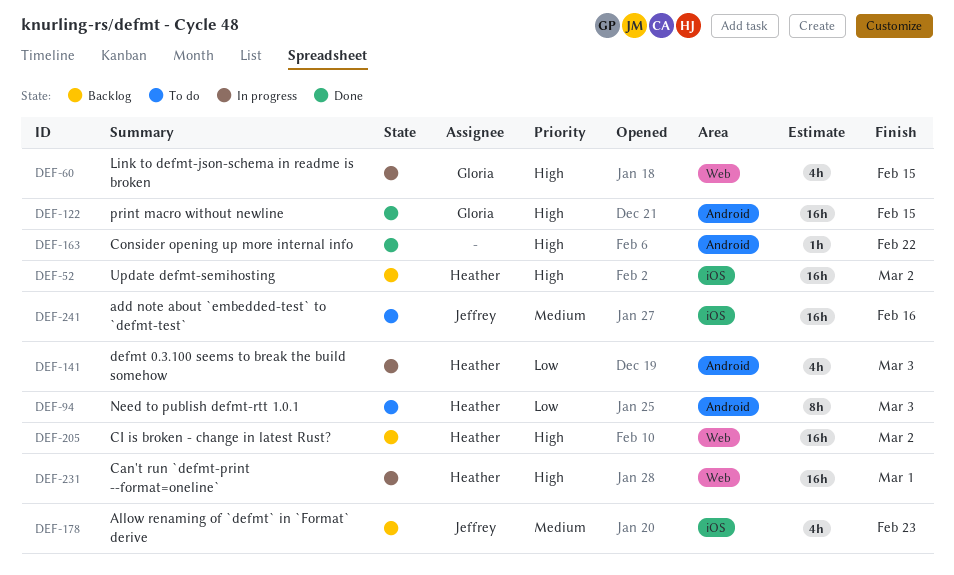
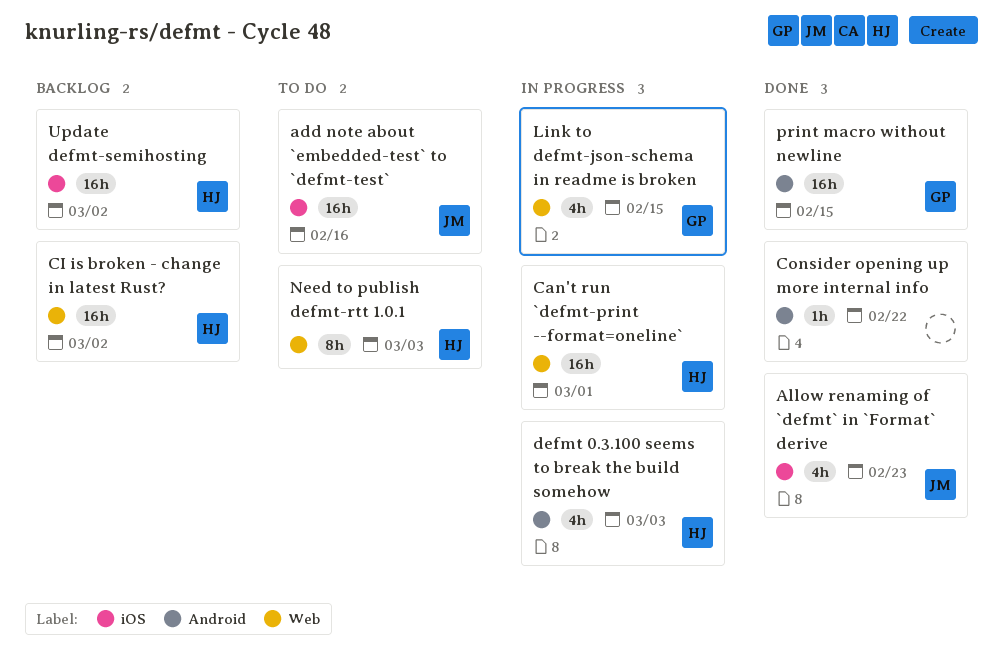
Allow renaming of `defmt` in `Format` derive, status: Backlog -> Done
Need to publish defmt-rtt 1.0.1, label: Android -> Web

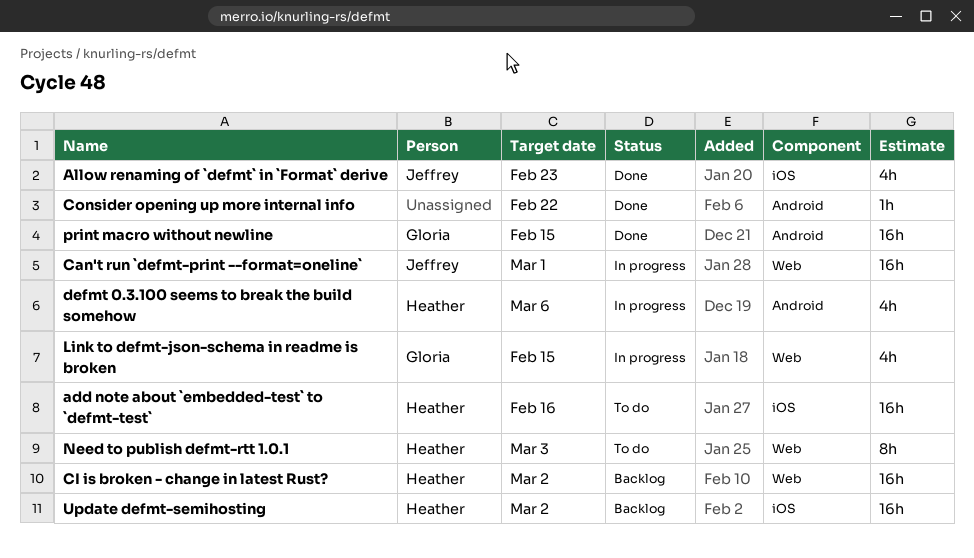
add note about `embedded-test` to `defmt-test`, owner: Jeffrey -> Heather
Can't run `defmt-print --format=oneline`, owner: Heather -> Jeffrey
defmt 0.3.100 seems to break the build somehow, due: Mar 3 -> Mar 6

